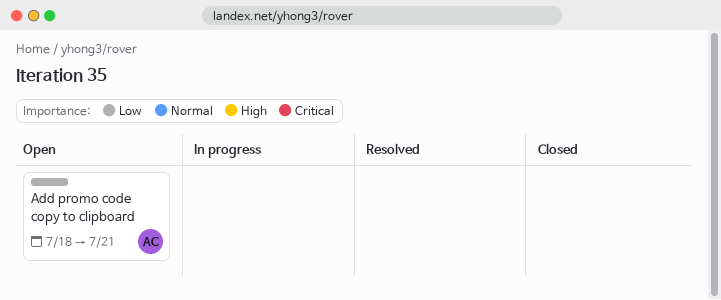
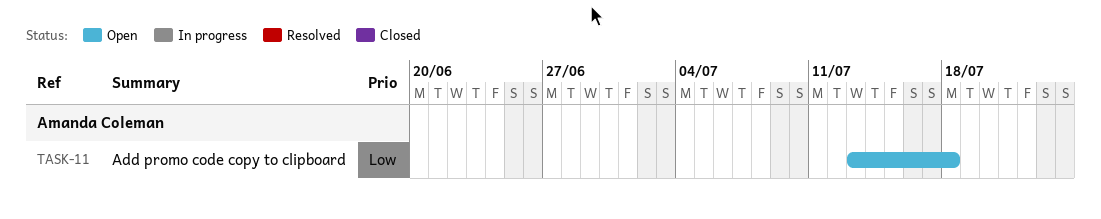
Add promo code copy to clipboard, start: Jul 18 -> Jul 13
Add promo code copy to clipboard, due: Jul 21 -> Jul 18

